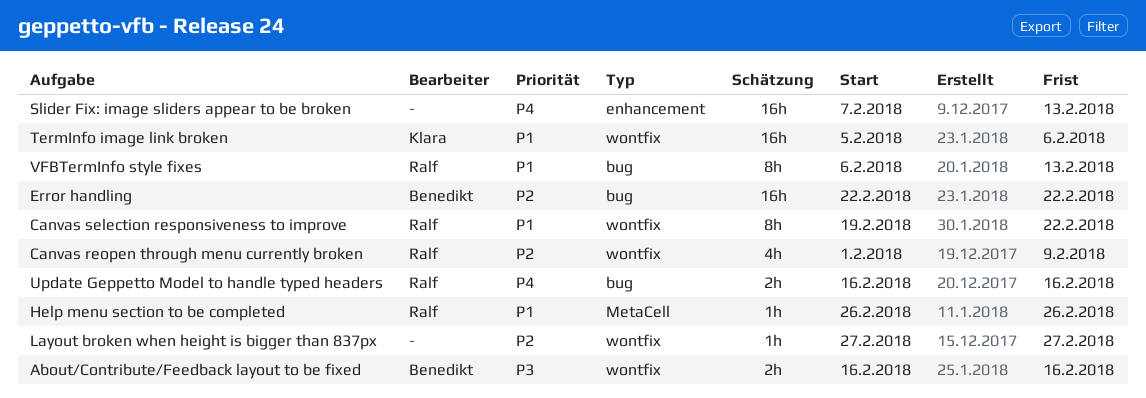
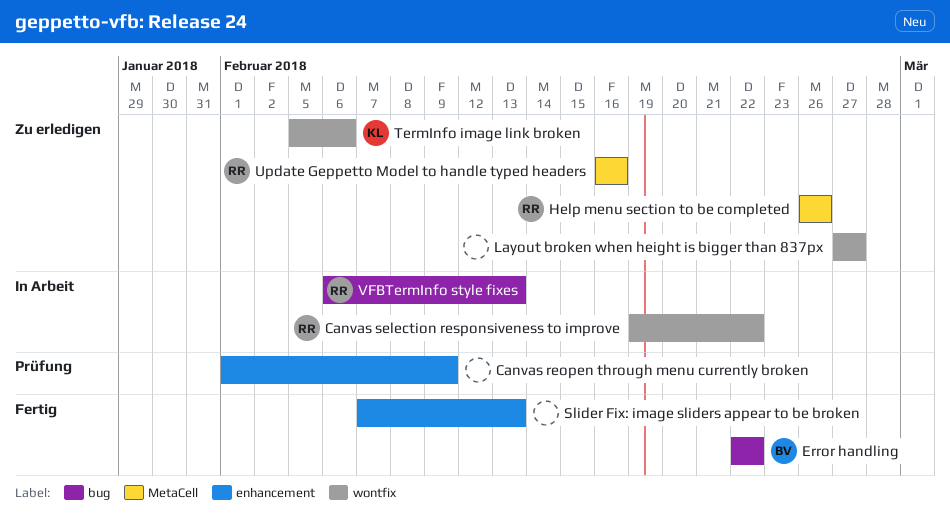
About/Contribute/Feedback layout to be fixed: present -> none
Canvas reopen through menu currently broken, owner: Ralf -> none
Canvas reopen through menu currently broken, label: wontfix -> enhancement
Update Geppetto Model to handle typed headers, label: bug -> MetaCell

